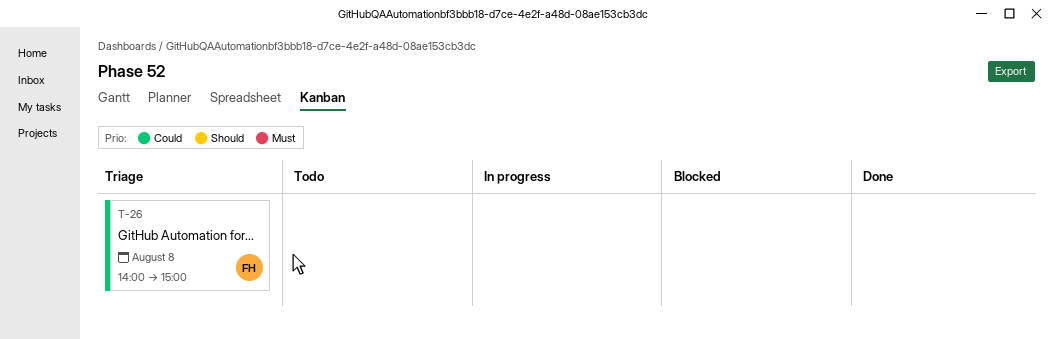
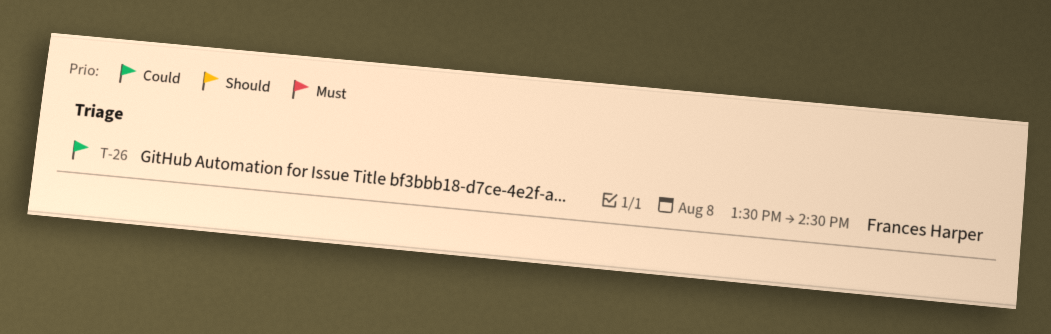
T-26, begins: 14:00 -> 13:30
T-26, ends: 15:00 -> 14:30

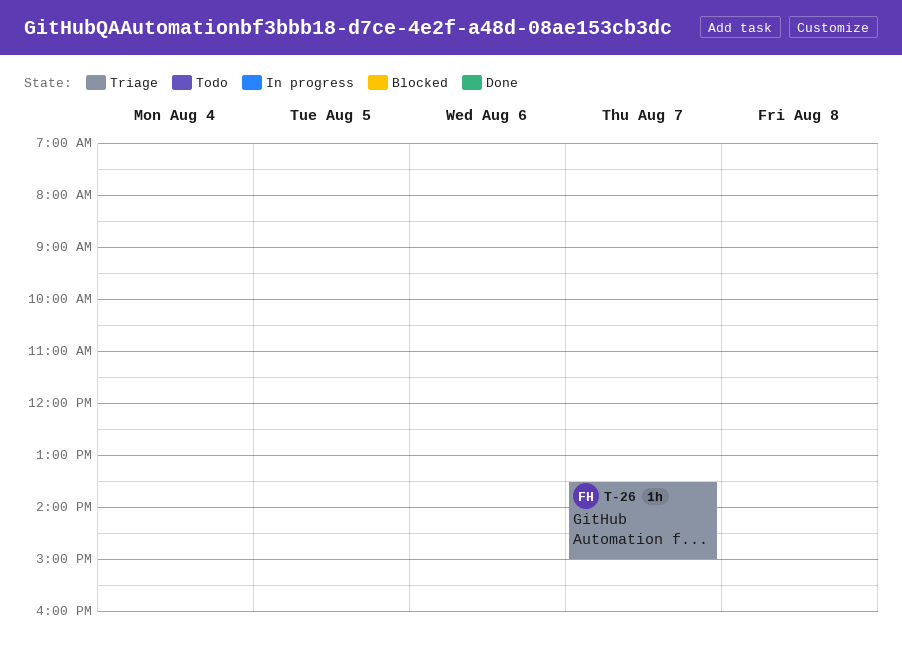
T-26, day: Aug 8 -> Aug 7
T-26, ends: 14:30 -> 15:00

